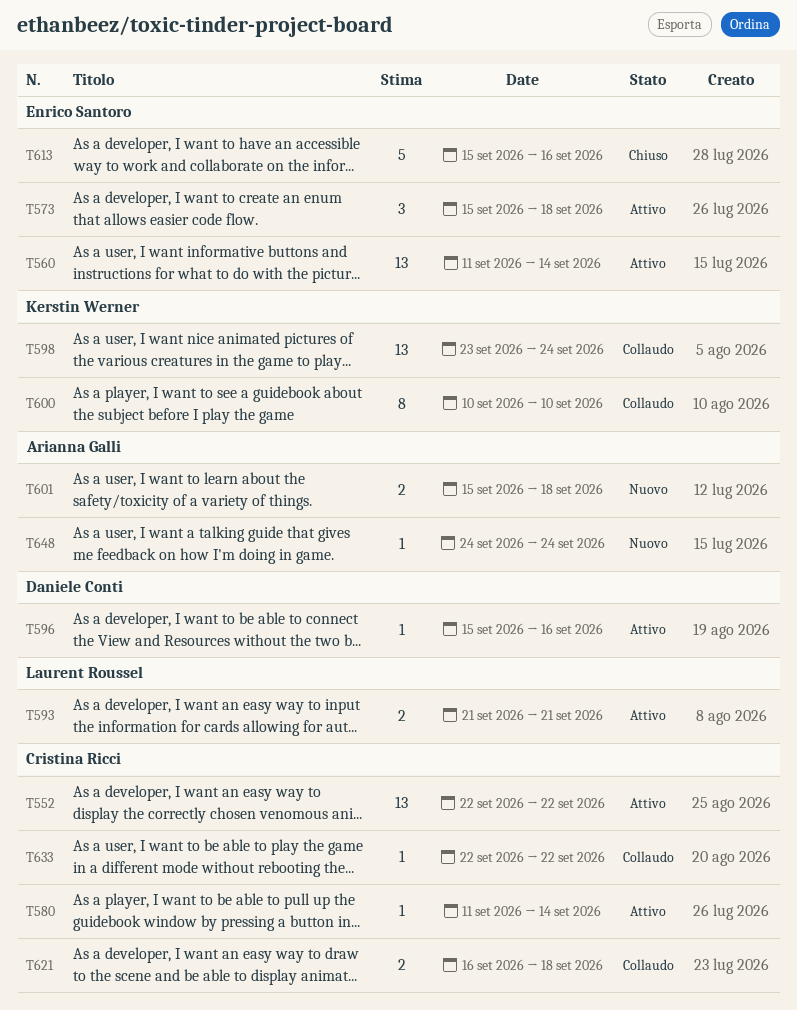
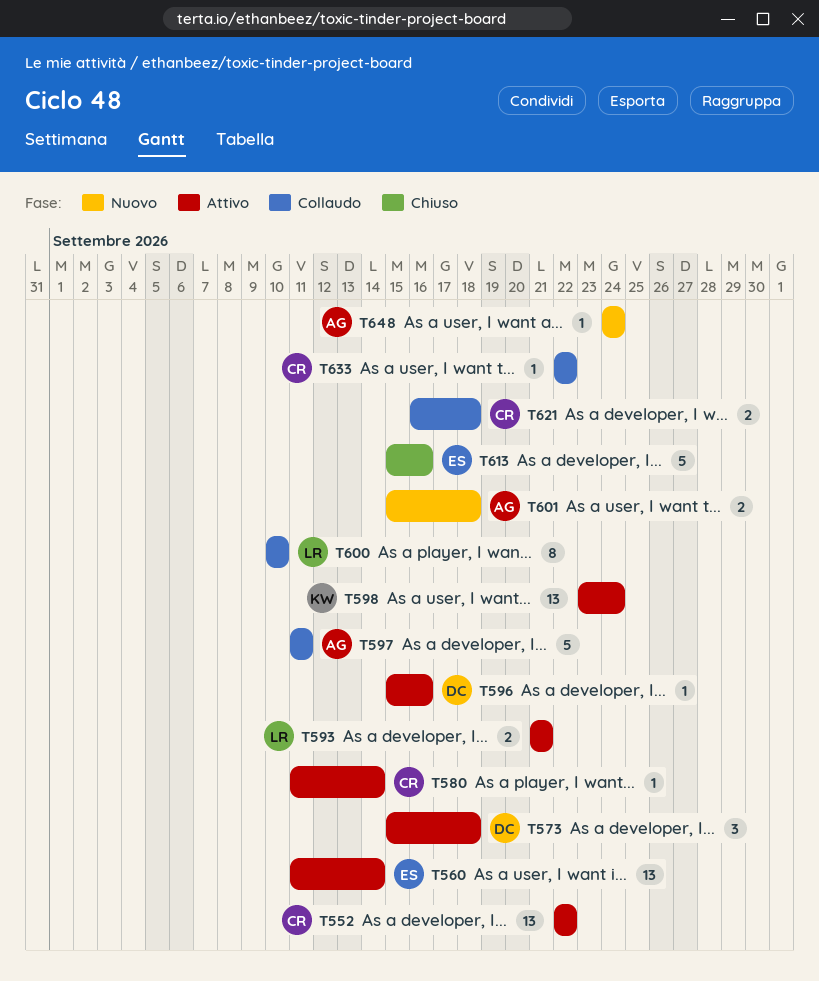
T573, owner: Enrico Santoro -> Daniele Conti
T597: none -> present
T598, status: Collaudo -> Attivo
T600, owner: Kerstin Werner -> Laurent Roussel

